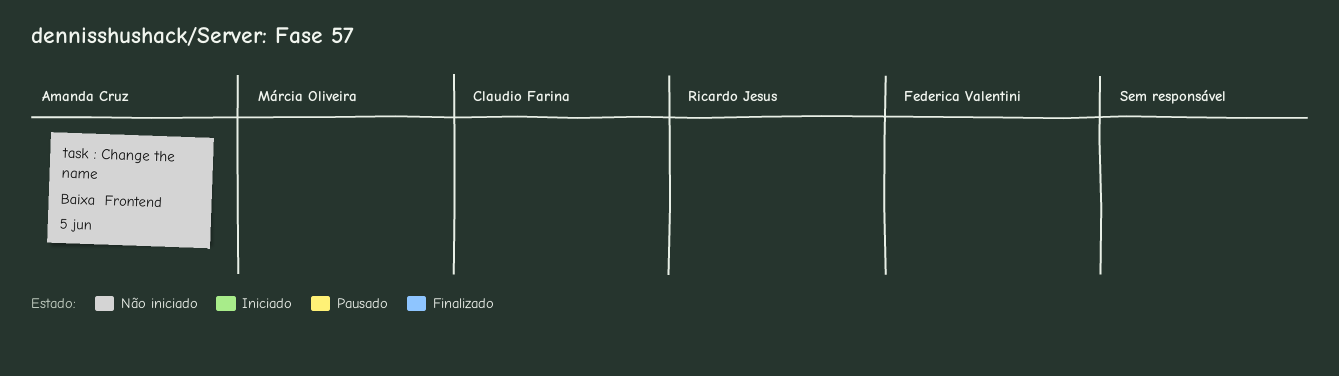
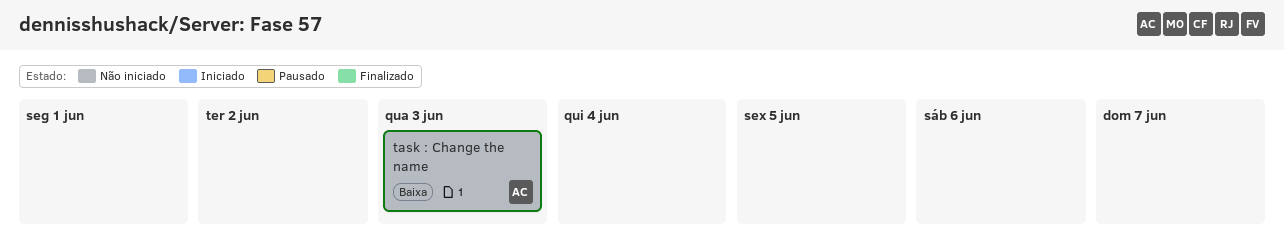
task : Change the name, due: Jun 5 -> Jun 3

